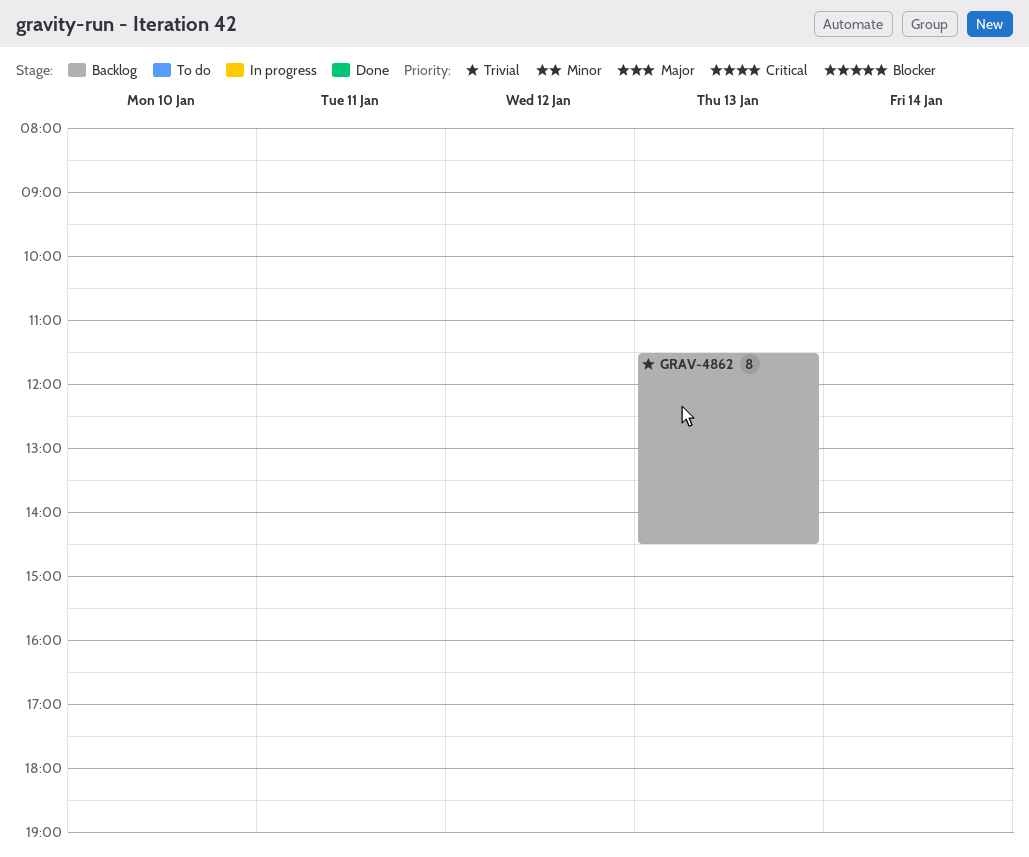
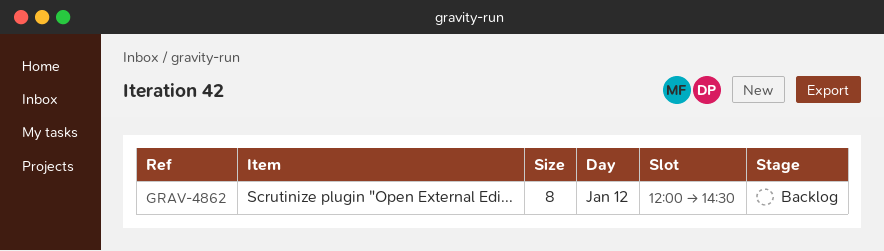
GRAV-4862, day: Jan 13 -> Jan 12
GRAV-4862, begins: 11:30 -> 12:00

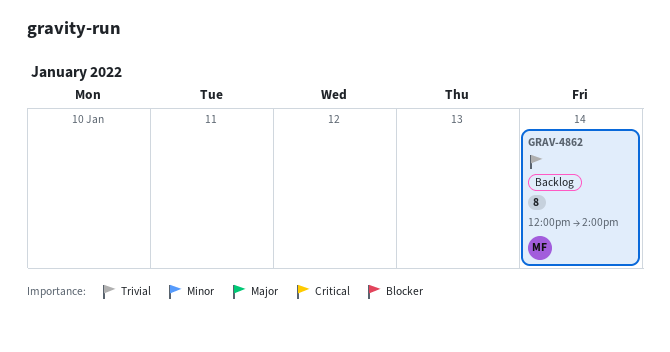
GRAV-4862, day: Jan 12 -> Jan 14
GRAV-4862, ends: 14:30 -> 14:00

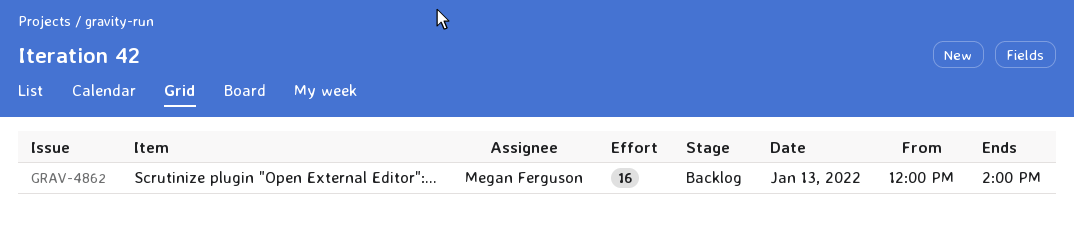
GRAV-4862, estimate: 8 -> 16
GRAV-4862, day: Jan 14 -> Jan 13

